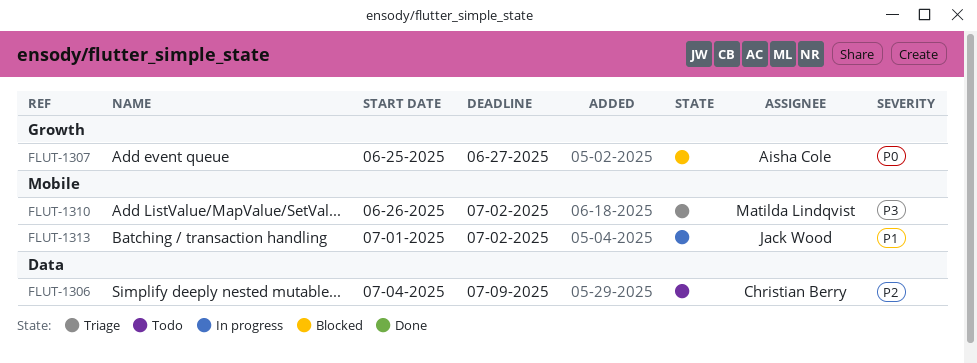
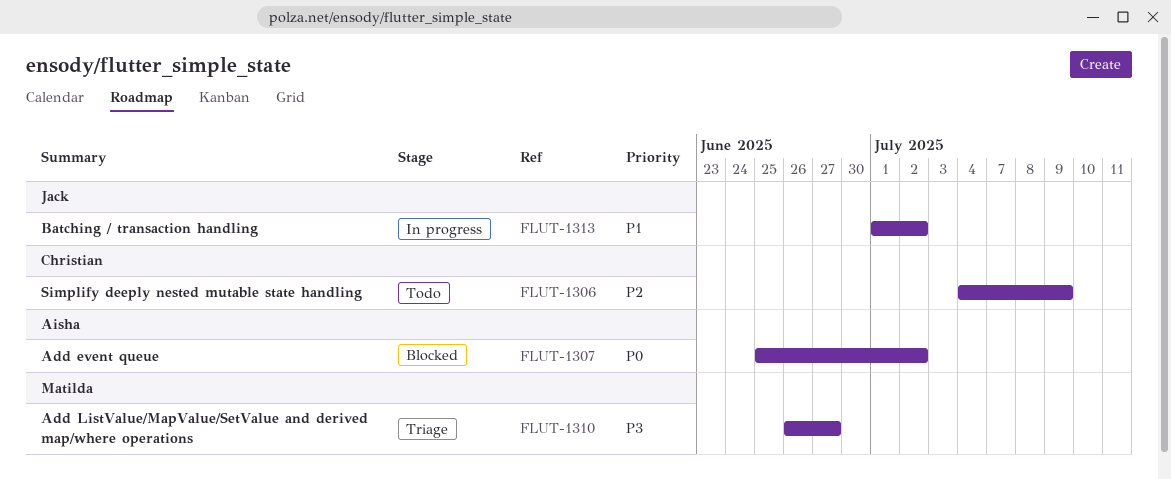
FLUT-1307, due: Jun 27 -> Jul 2
FLUT-1310, due: Jul 2 -> Jun 27

